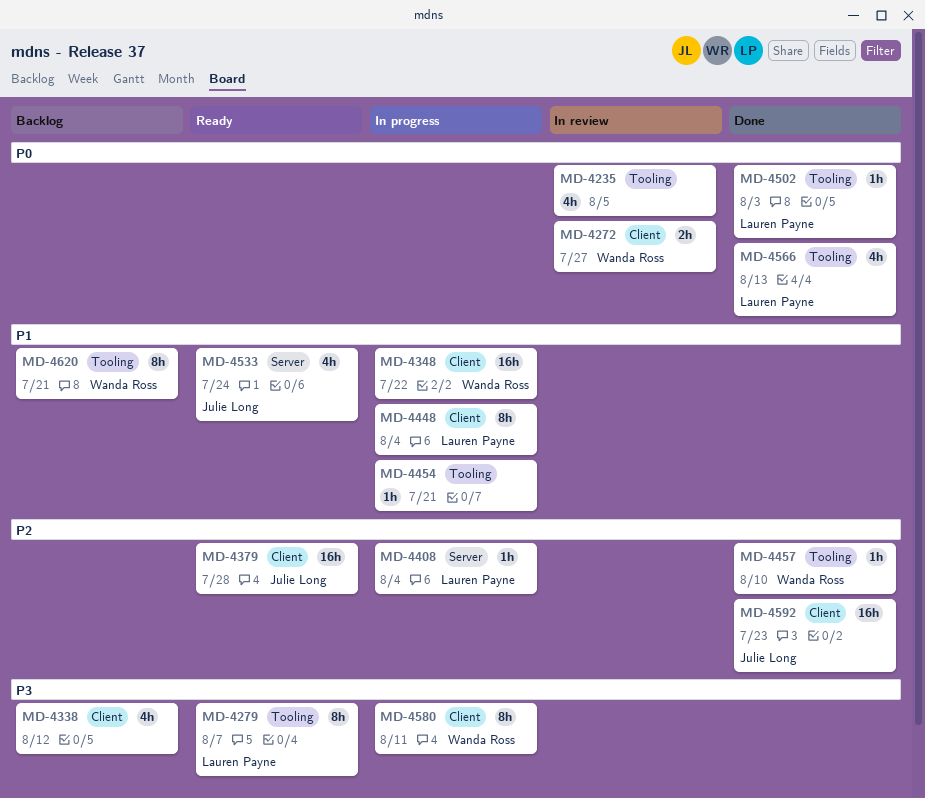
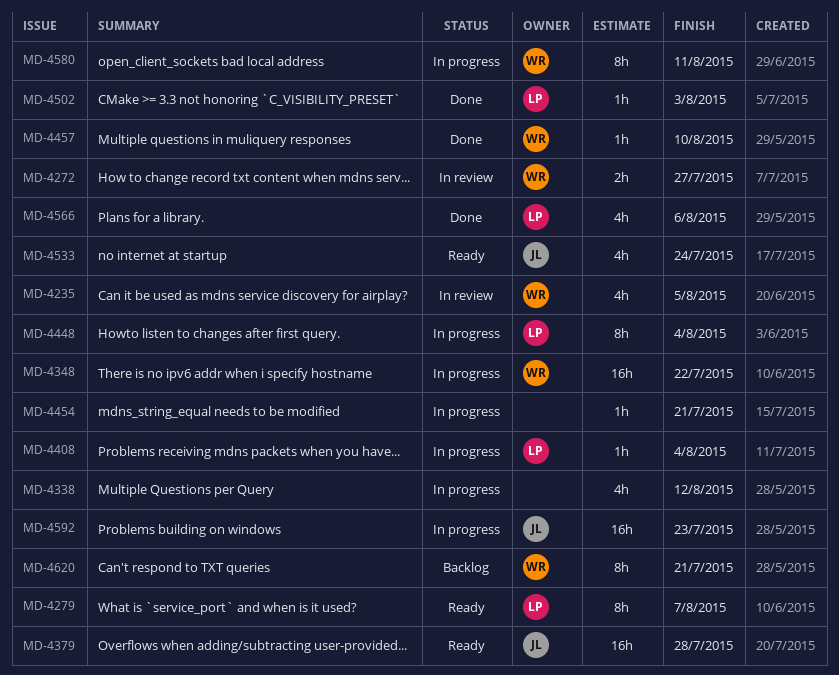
MD-4235, owner: none -> Wanda Ross
MD-4338, status: Backlog -> In progress
MD-4566, due: Aug 13 -> Aug 6
MD-4592, status: Done -> In progress

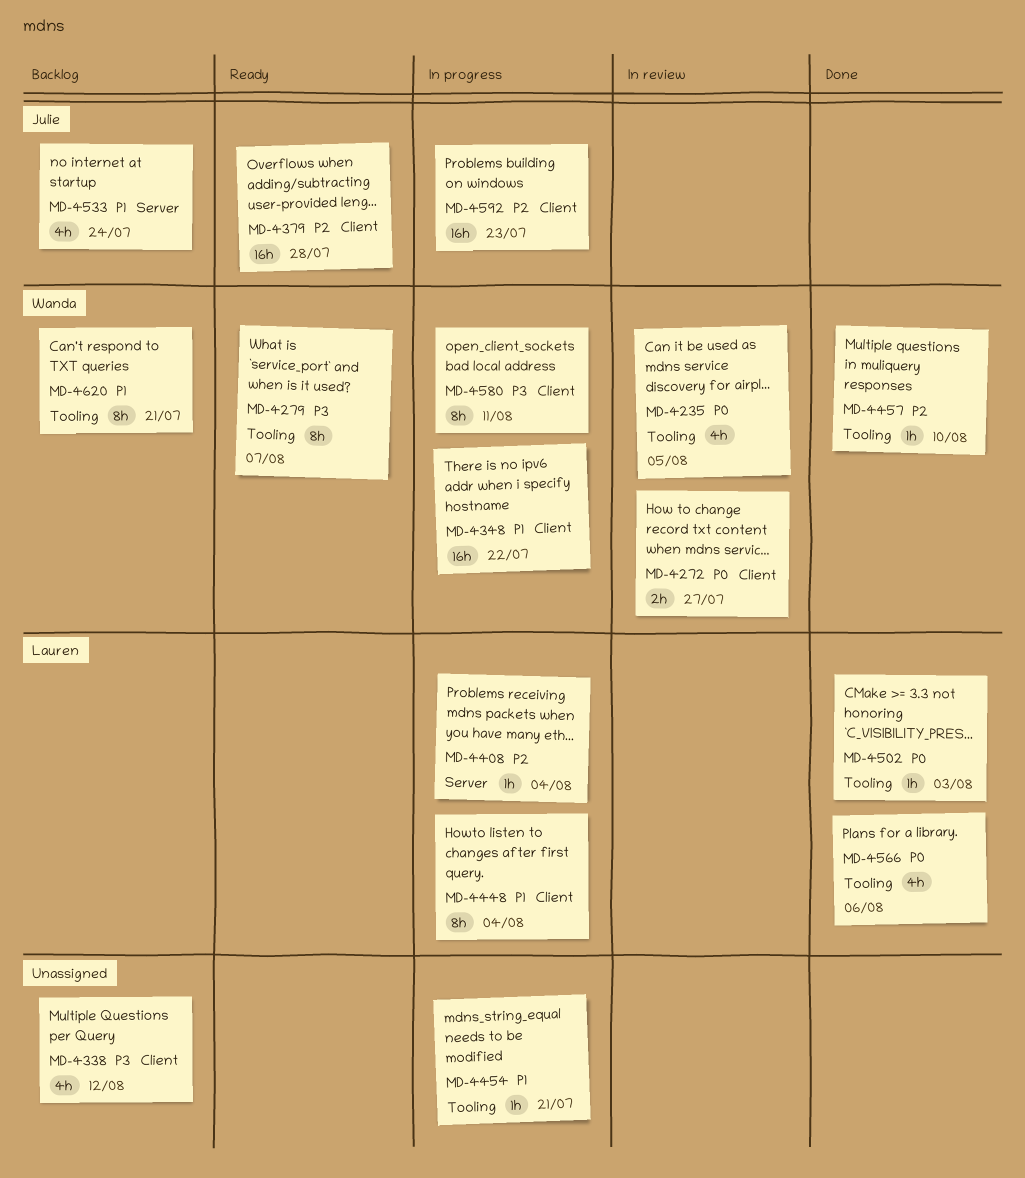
MD-4279, owner: Lauren -> Wanda
MD-4338, status: In progress -> Backlog
MD-4533, status: Ready -> Backlog

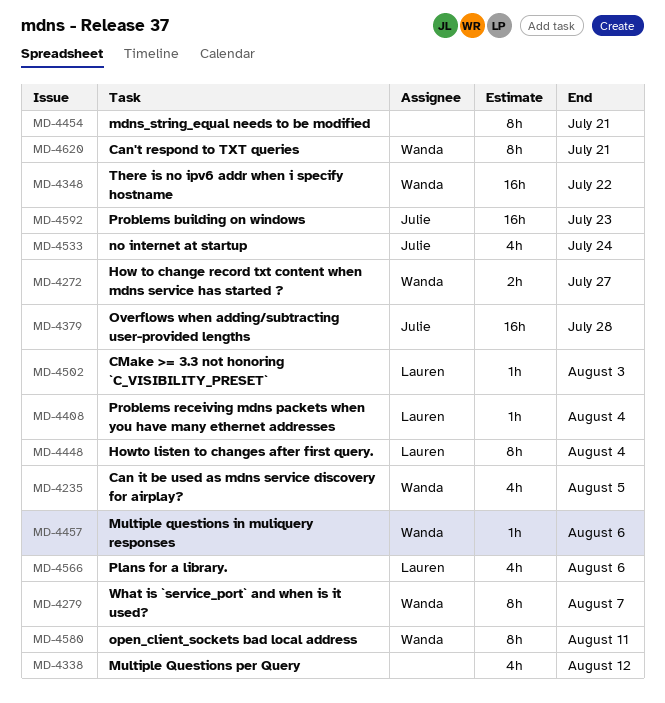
MD-4454, estimate: 1h -> 8h
MD-4457, due: Aug 10 -> Aug 6

